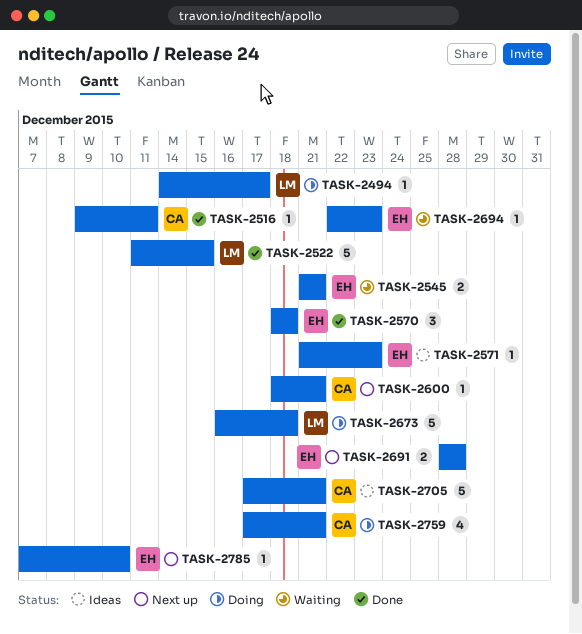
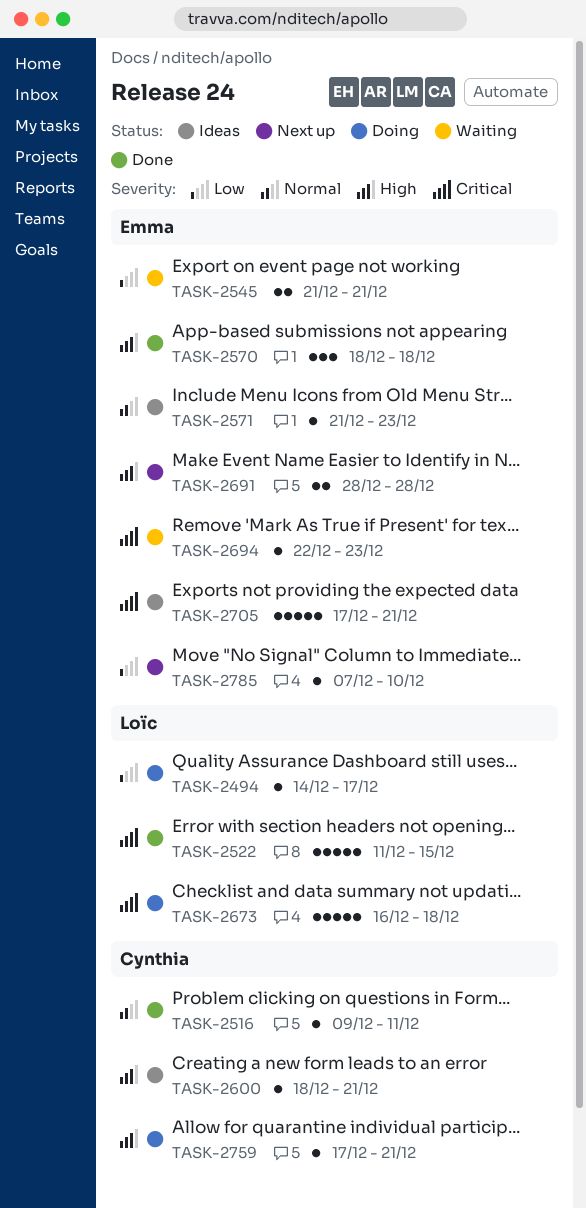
TASK-2600, status: Next up -> Ideas
TASK-2705, owner: Cynthia -> Emma
TASK-2759, estimate: 4 -> 1

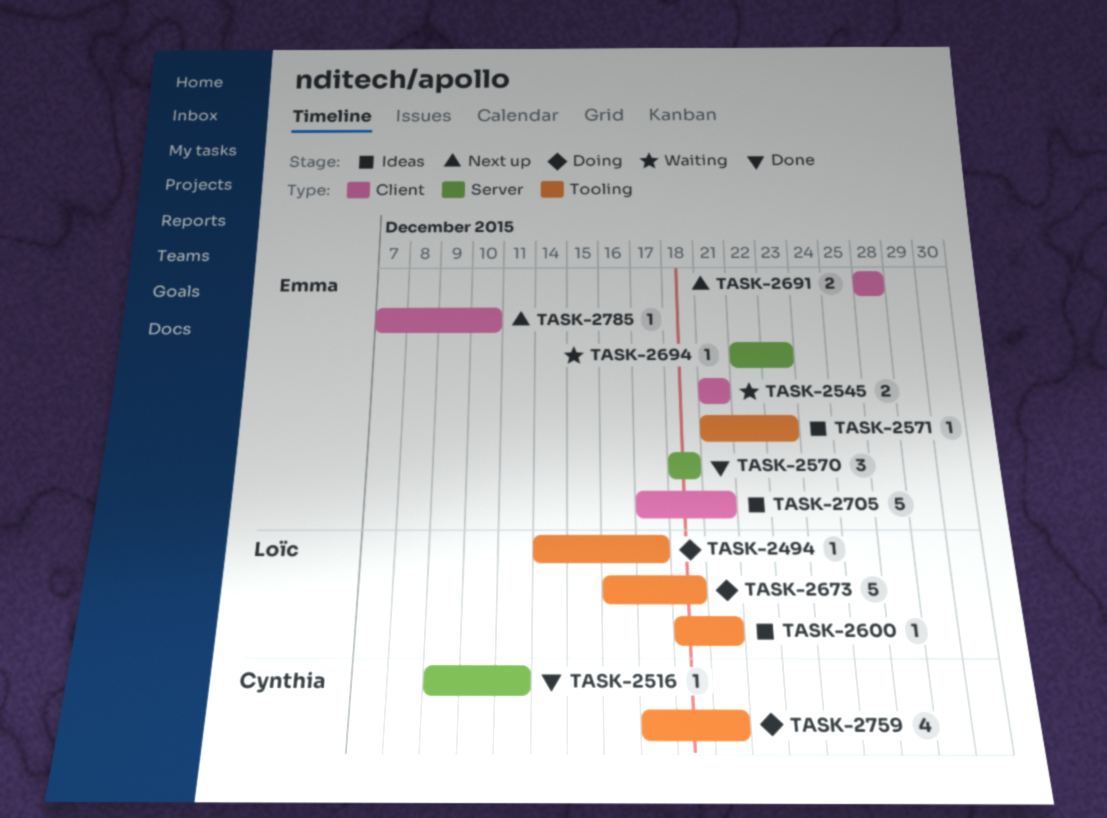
TASK-2522: present -> none
TASK-2600, owner: Cynthia -> Loïc
TASK-2759, estimate: 1 -> 4

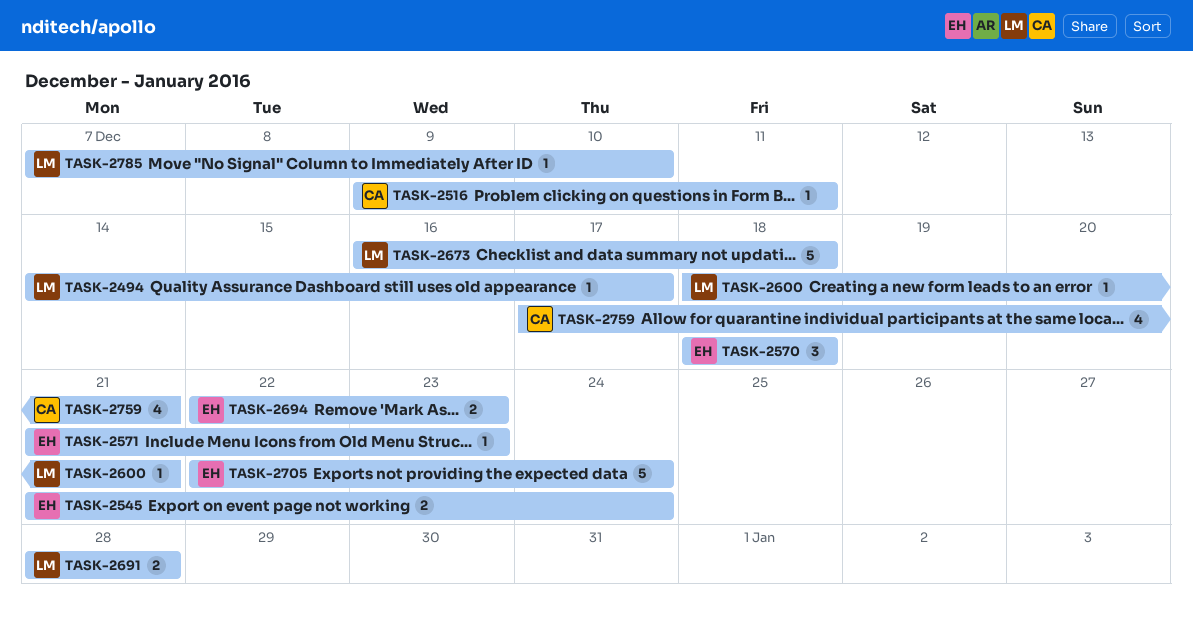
TASK-2545, due: Dec 21 -> Dec 24
TASK-2691, owner: Emma -> Loïc
TASK-2694, estimate: 1 -> 2
TASK-2705, start: Dec 17 -> Dec 22
TASK-2705, due: Dec 21 -> Dec 24
TASK-2785, owner: Emma -> Loïc

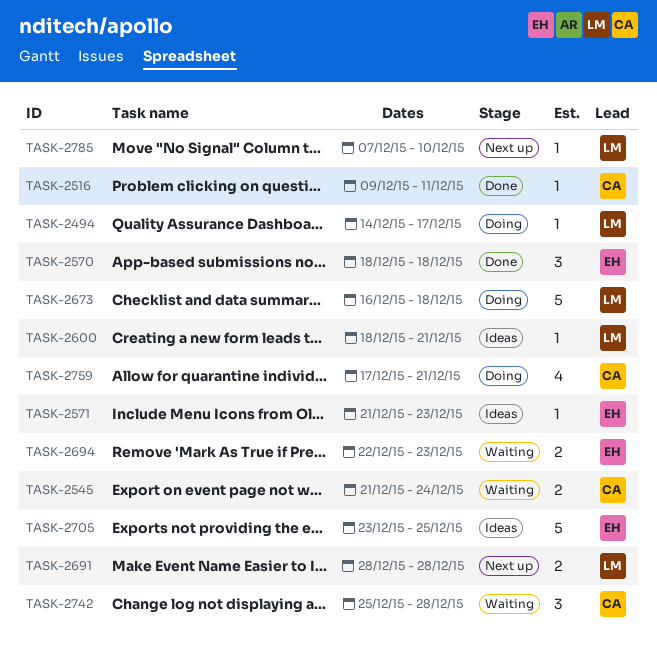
TASK-2545, owner: EH -> CA
TASK-2705, start: Dec 22 -> Dec 23
TASK-2705, due: Dec 24 -> Dec 25
TASK-2742: none -> present

